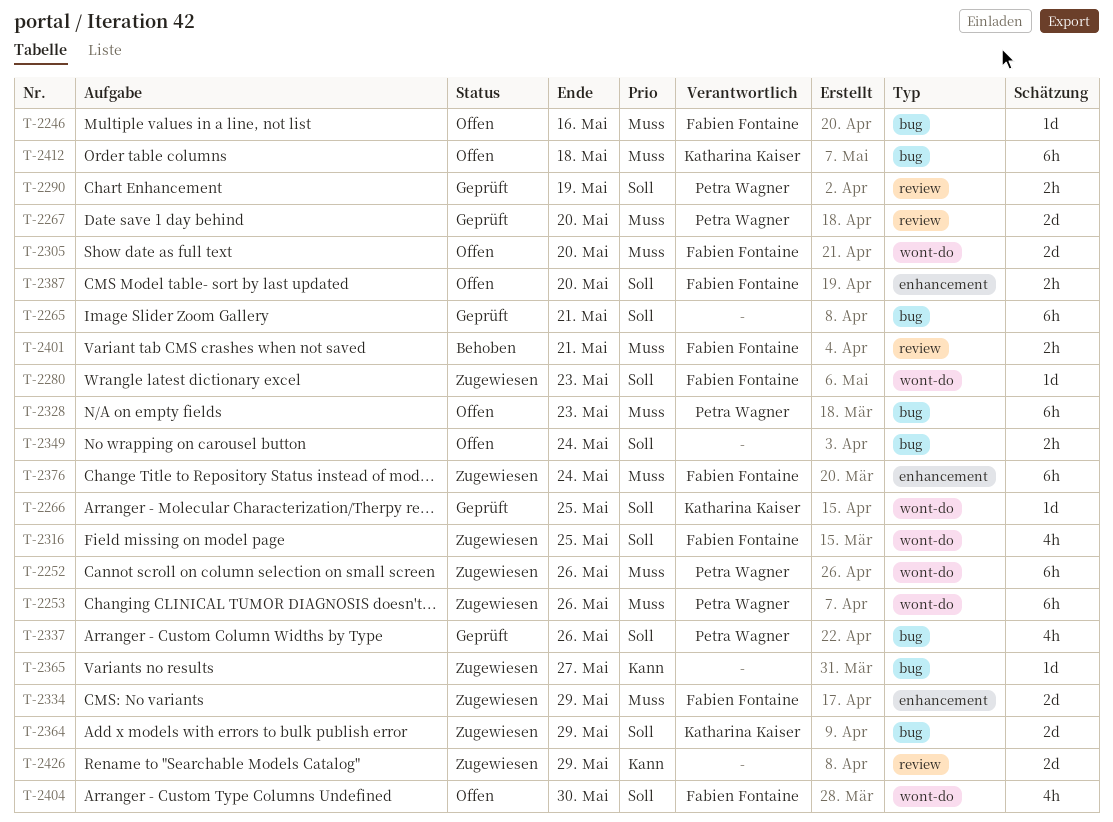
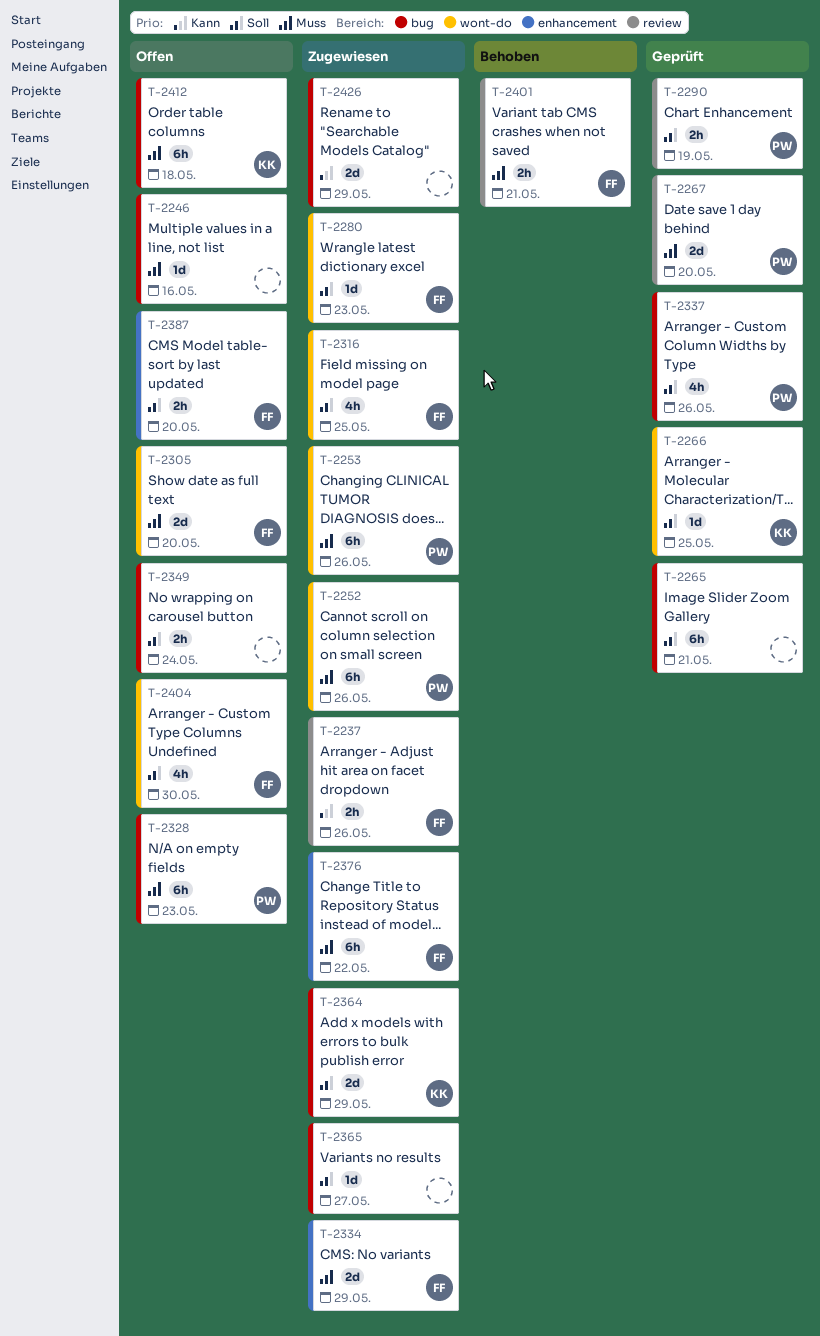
T-2237: none -> present
T-2246, owner: Fabien Fontaine -> none
T-2365, priority: Kann -> Soll
T-2376, due: May 24 -> May 22
T-2426, label: review -> bug

